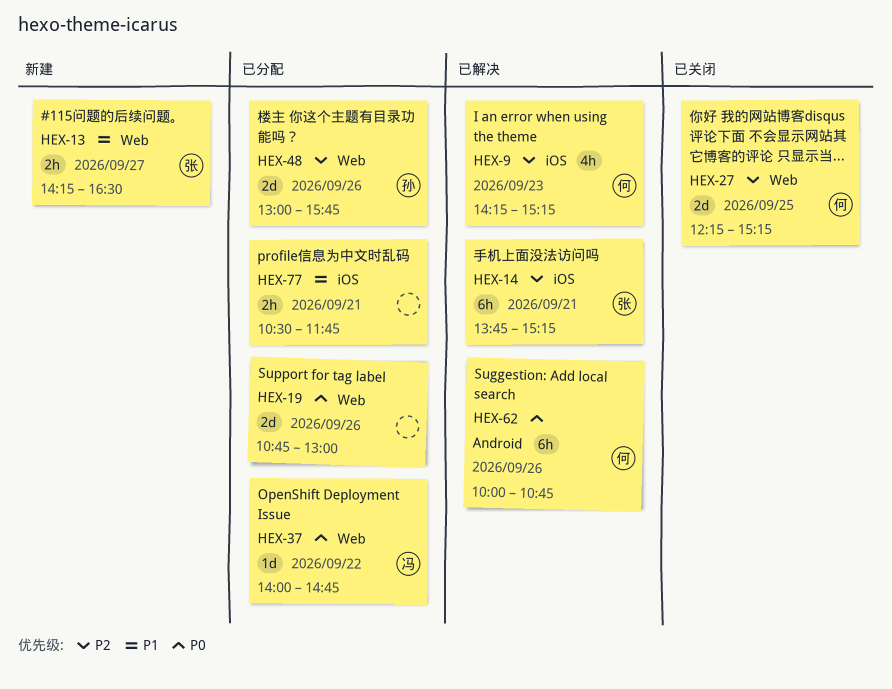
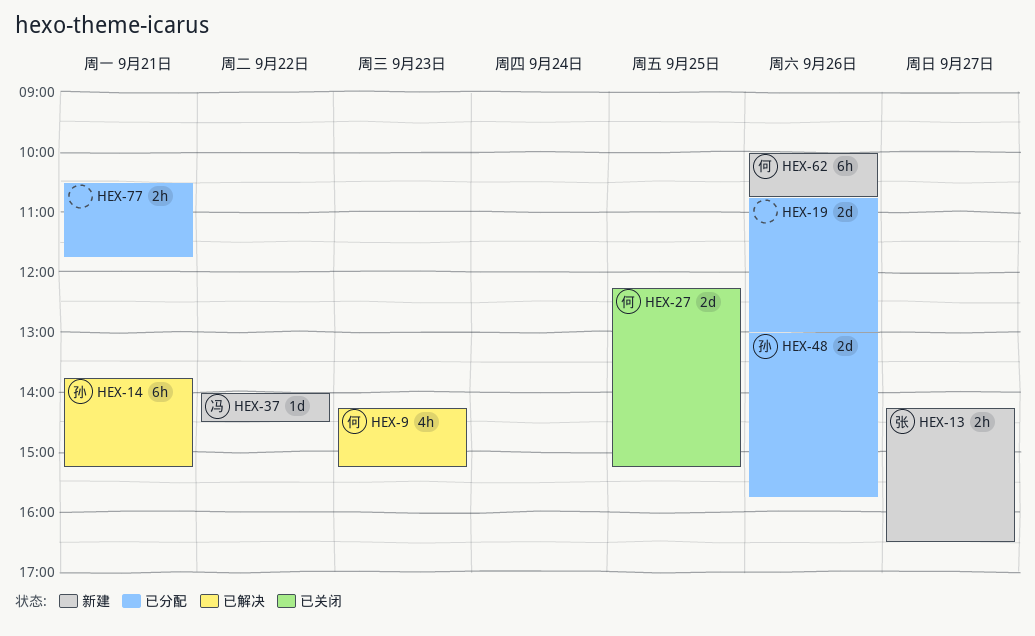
HEX-14, owner: 张 -> 孙
HEX-37, status: 已分配 -> 新建
HEX-37, ends: 14:45 -> 14:30
HEX-62, status: 已解决 -> 新建

